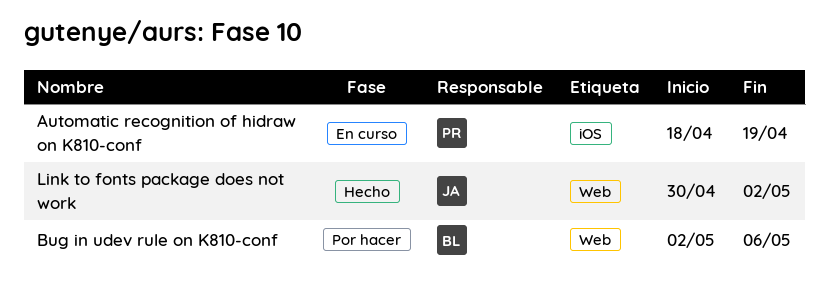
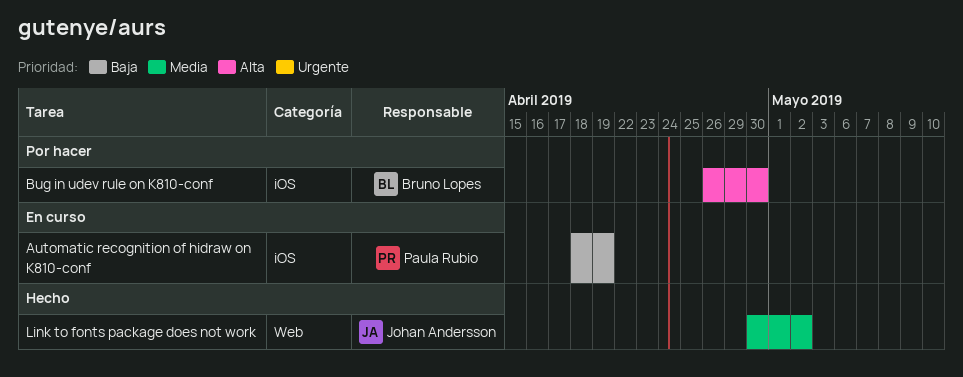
Bug in udev rule on K810-conf, label: Web -> iOS
Bug in udev rule on K810-conf, start: May 2 -> Apr 26
Bug in udev rule on K810-conf, due: May 6 -> Apr 30

